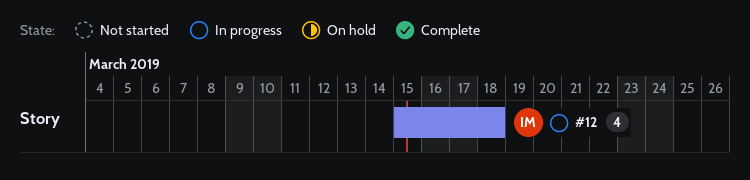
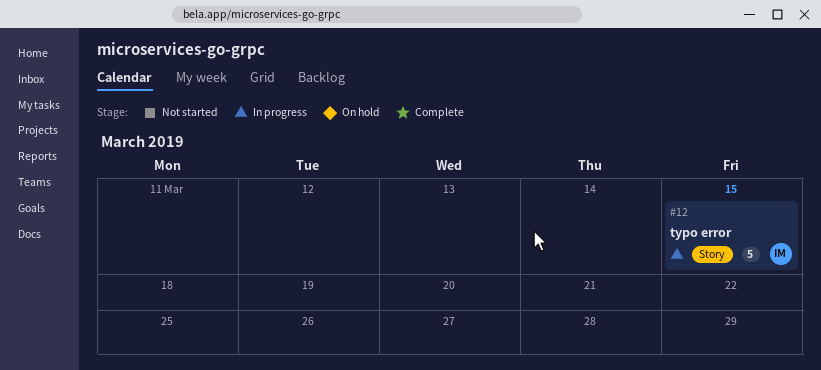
#12, estimate: 4 -> 5
#12, due: Mar 18 -> Mar 15

